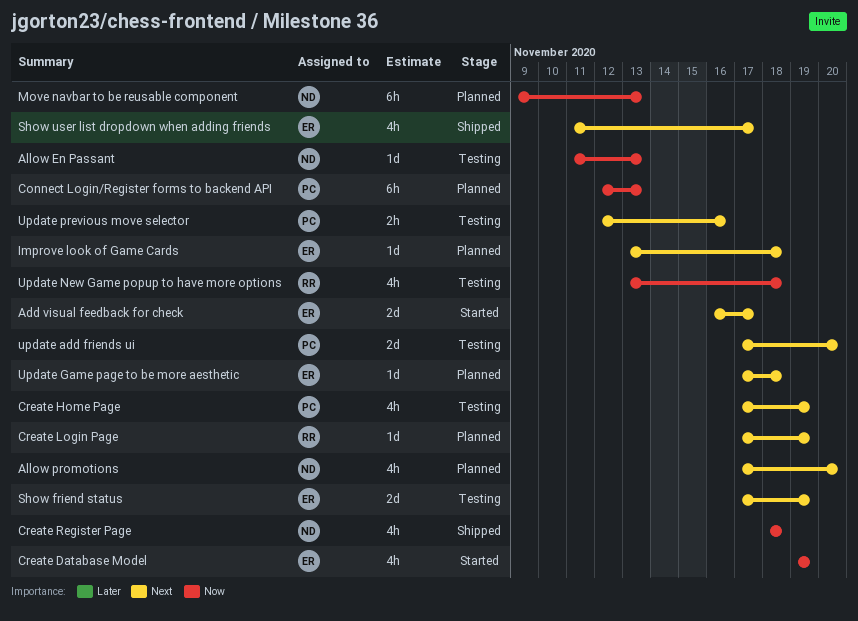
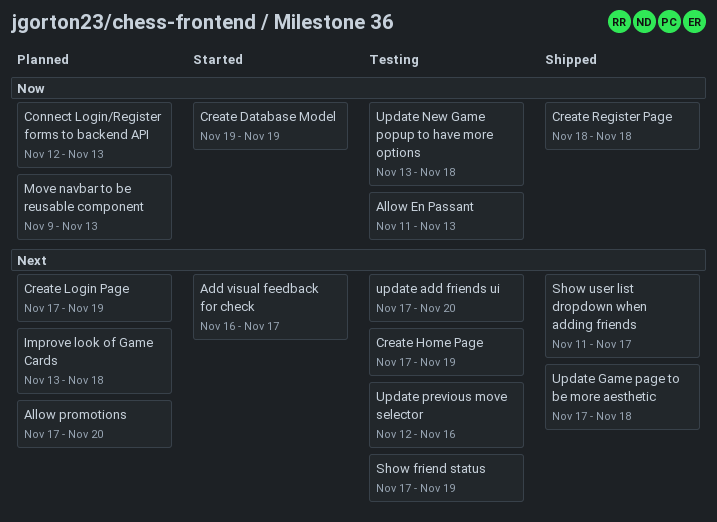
Update Game page to be more aesthetic, status: Planned -> Shipped

